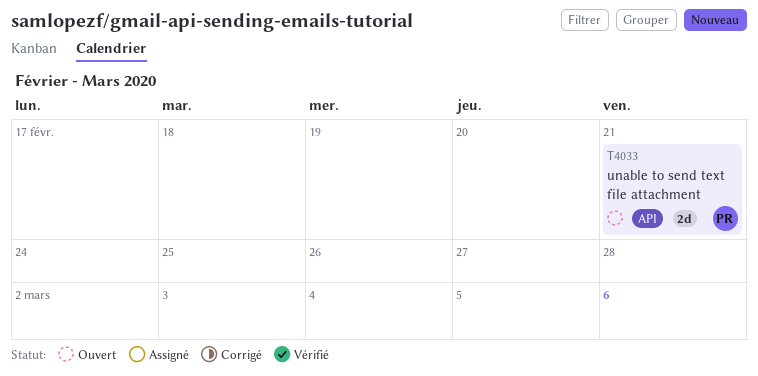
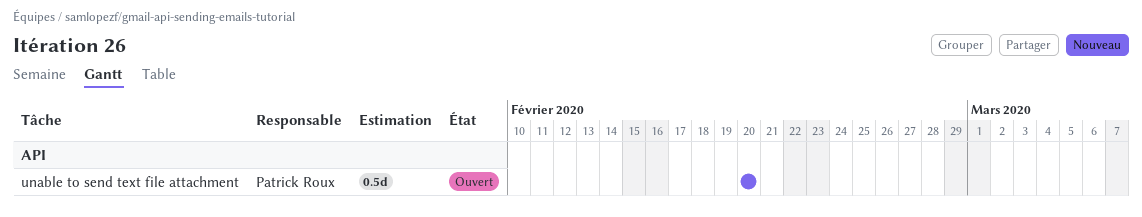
unable to send text file attachment, estimate: 2d -> 0.5d
unable to send text file attachment, due: Feb 21 -> Feb 20

